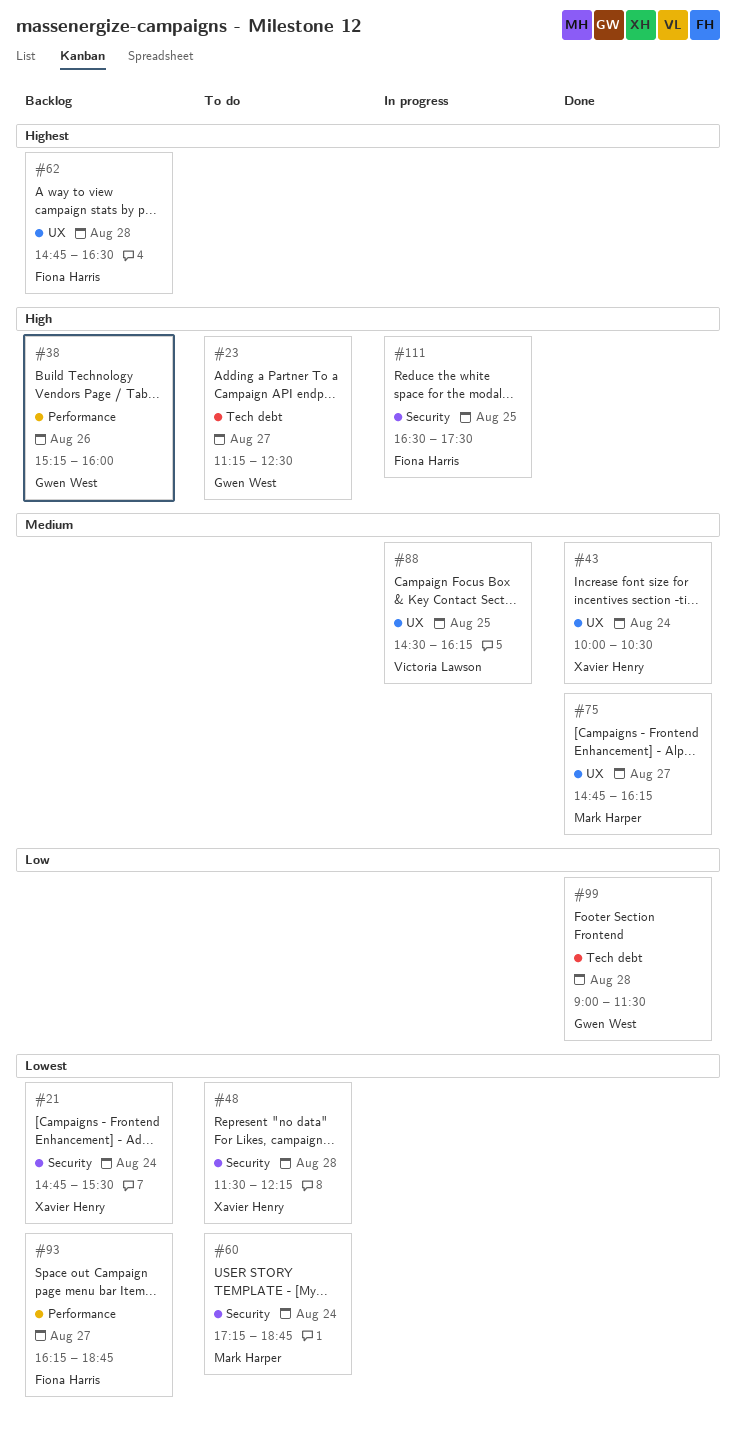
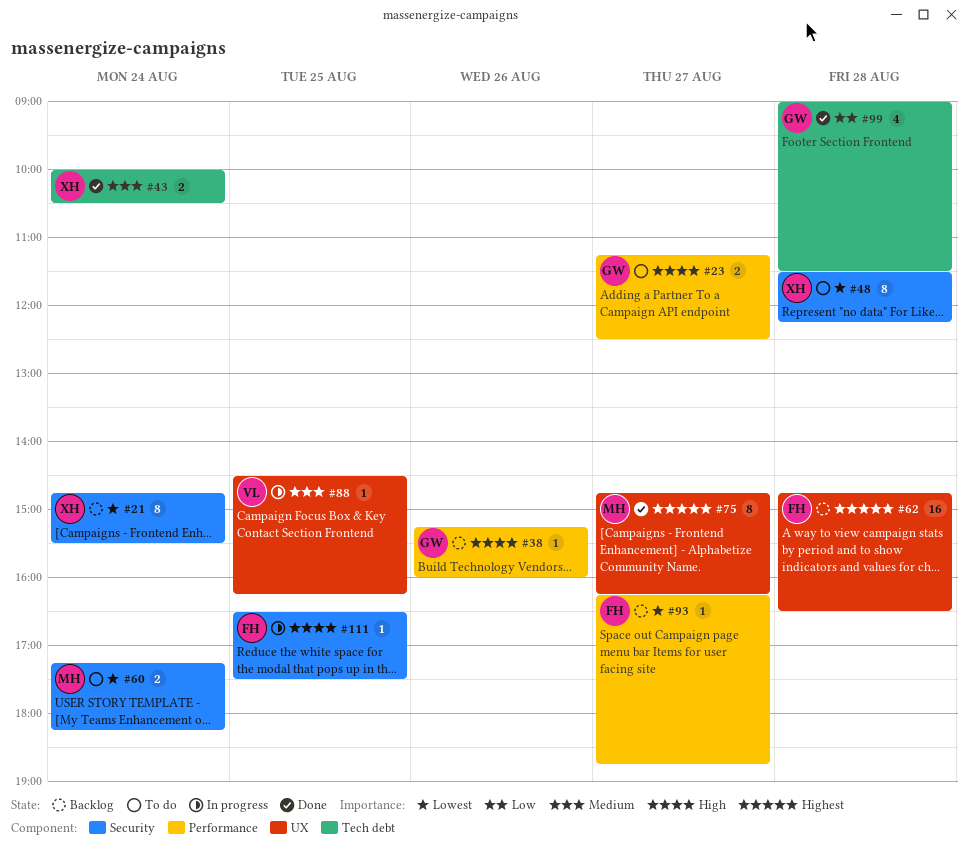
#23, label: Tech debt -> Performance
#43, label: UX -> Tech debt
#60, ends: 18:45 -> 18:15
#75, priority: Medium -> Highest

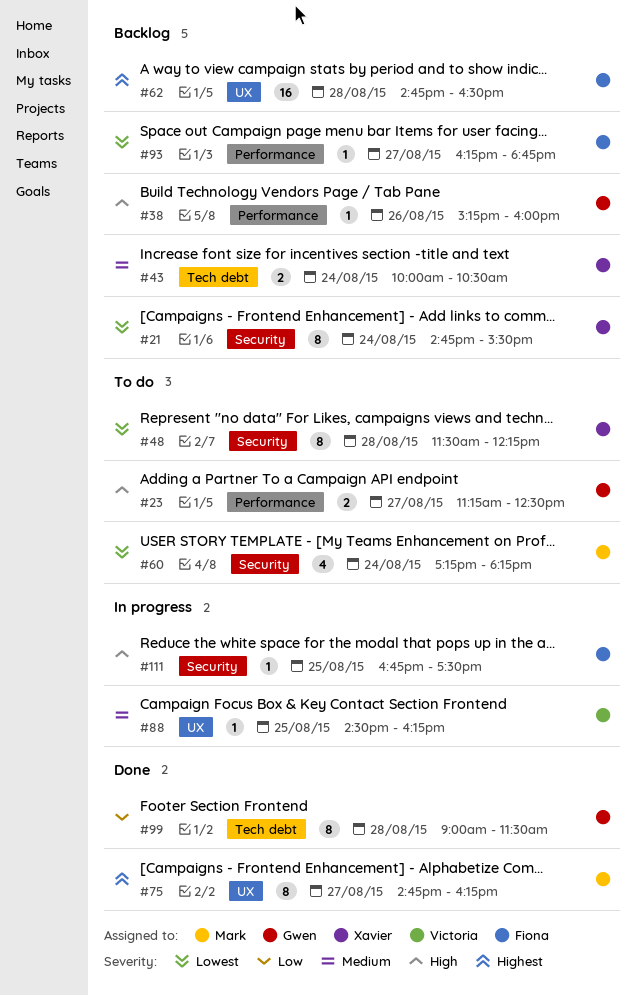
#43, status: Done -> Backlog
#60, estimate: 2 -> 4
#99, estimate: 4 -> 8
#111, begins: 16:30 -> 16:45

